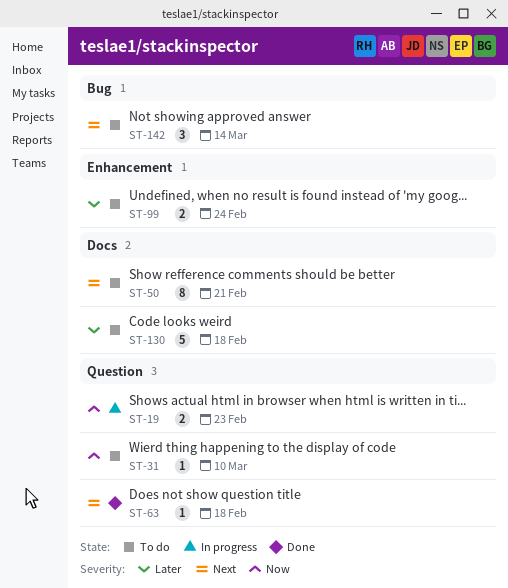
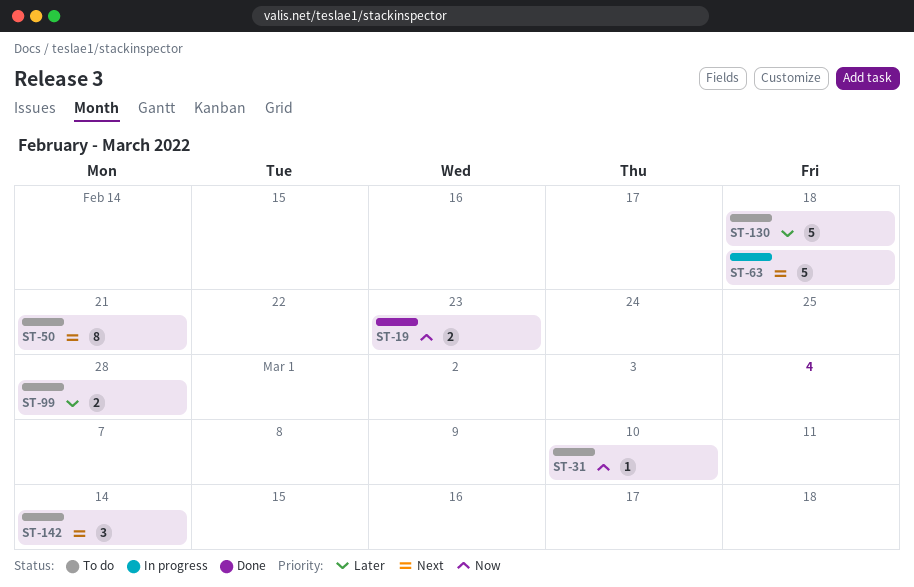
ST-19, status: In progress -> Done
ST-63, status: Done -> In progress
ST-63, estimate: 1 -> 5
ST-99, due: Feb 24 -> Feb 28

